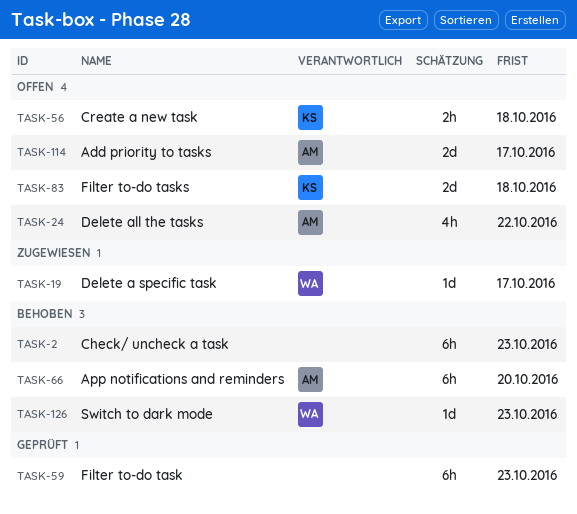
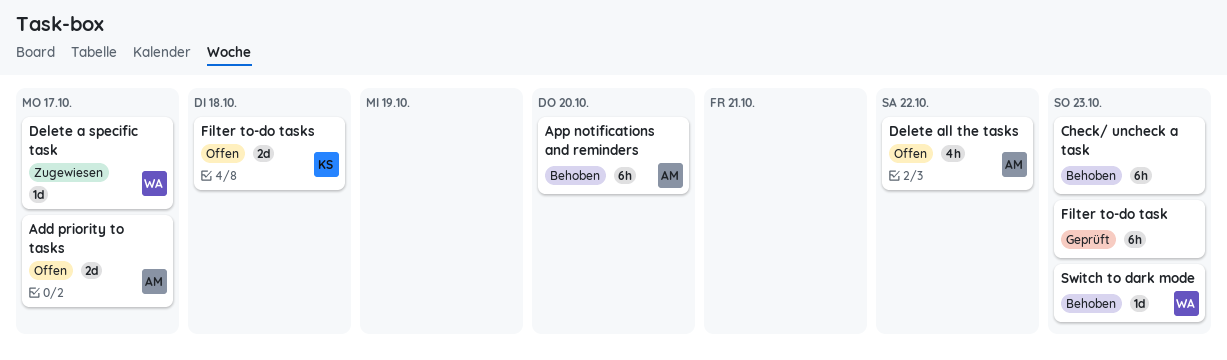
Create a new task: present -> none

